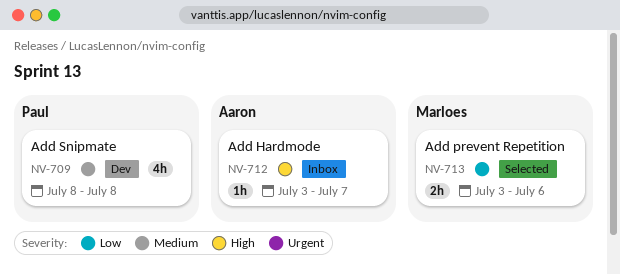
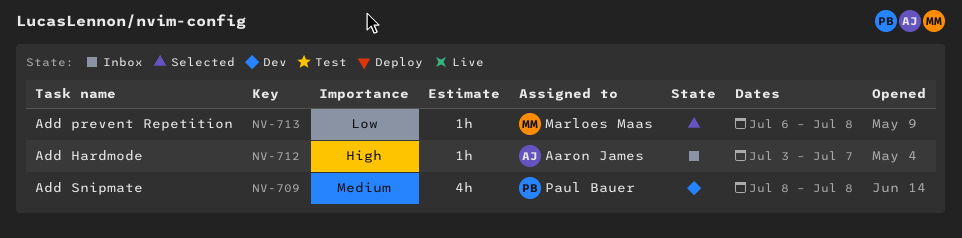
NV-713, estimate: 2h -> 1h
NV-713, start: Jul 3 -> Jul 6
NV-713, due: Jul 6 -> Jul 8

